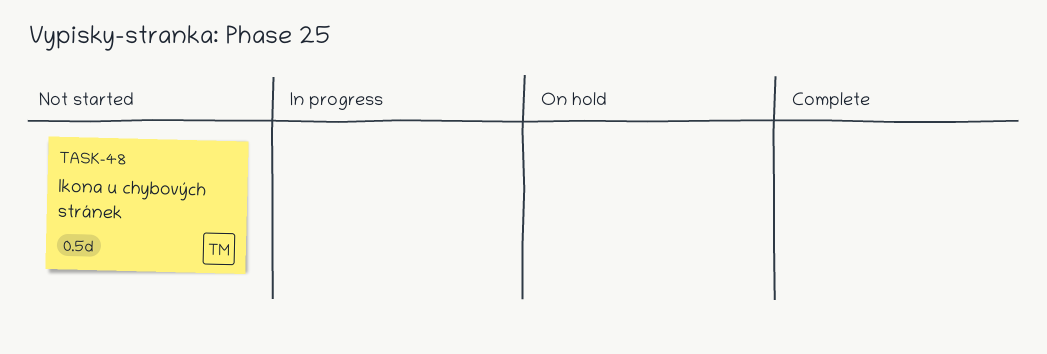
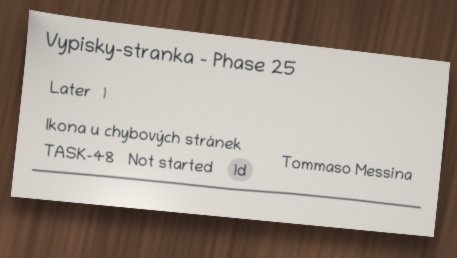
TASK-48, estimate: 0.5d -> 1d

